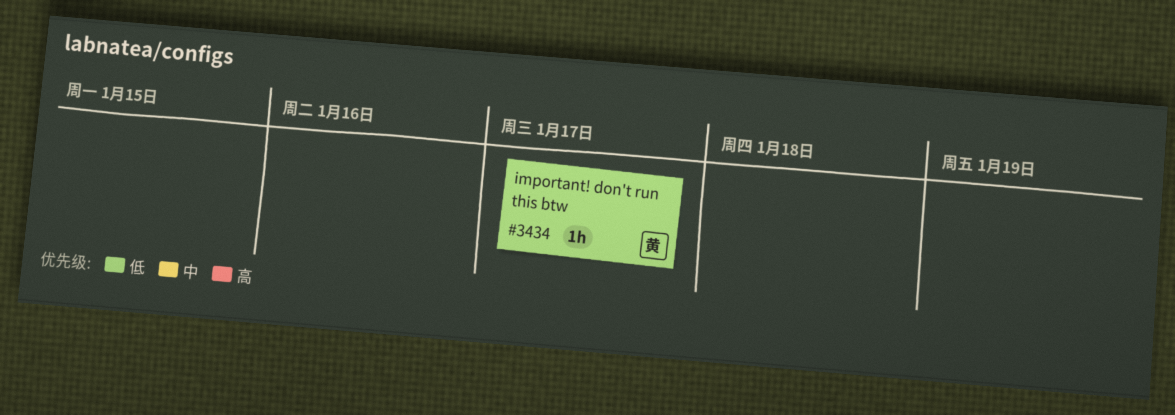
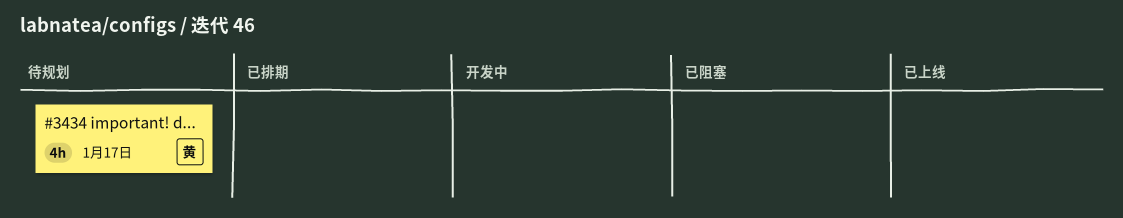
#3434, estimate: 1h -> 4h

